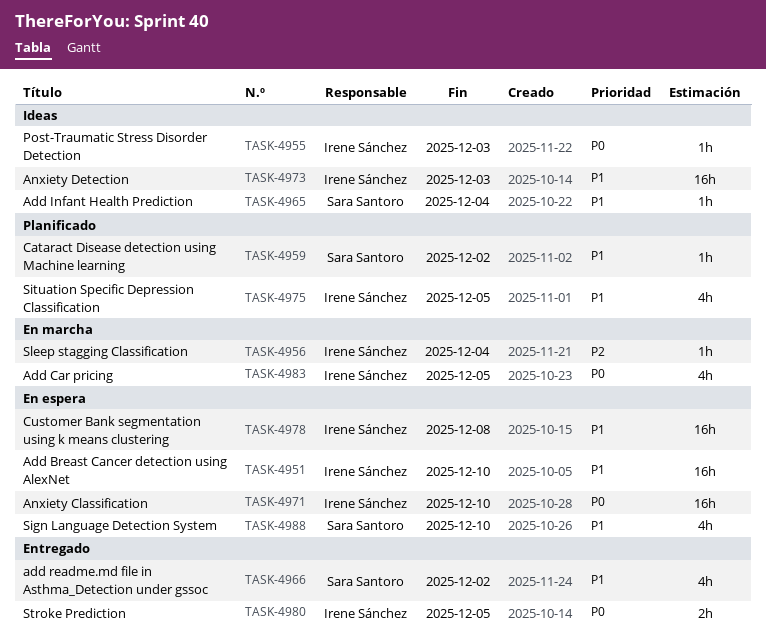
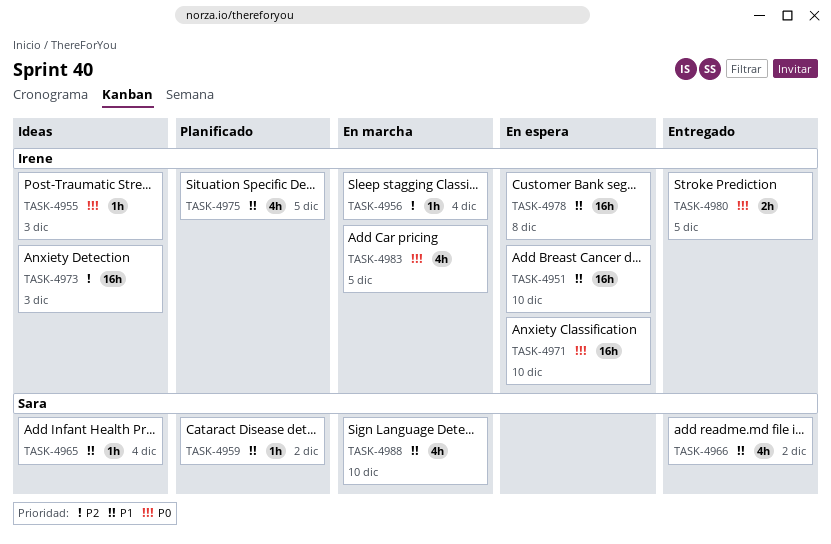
TASK-4973, priority: P1 -> P2
TASK-4988, status: En espera -> En marcha

